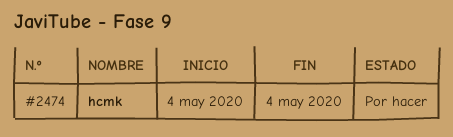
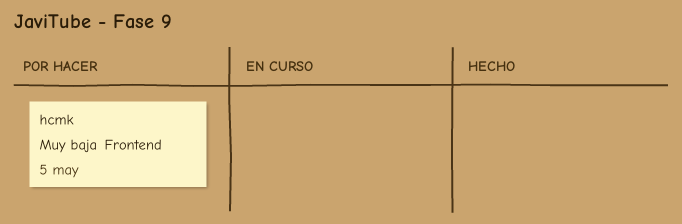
hcmk, due: May 4 -> May 5

